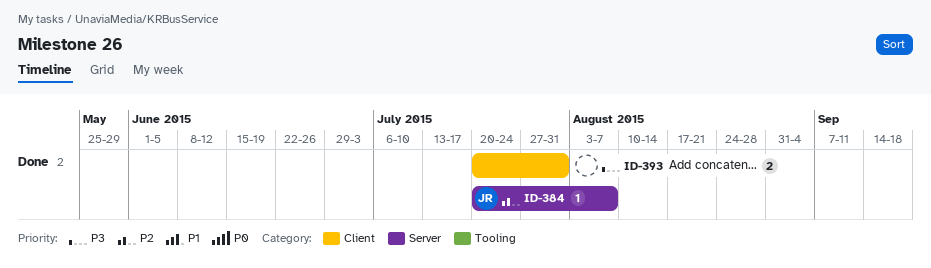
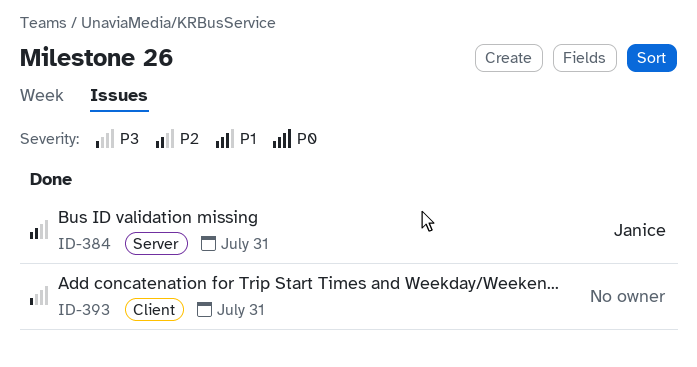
ID-384, due: Aug 7 -> Jul 31

